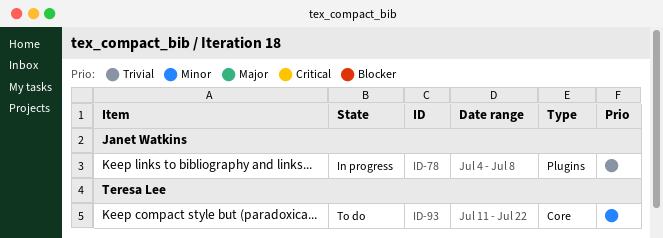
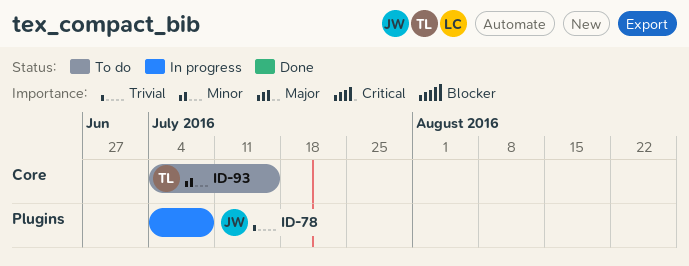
ID-93, start: Jul 11 -> Jul 4
ID-93, due: Jul 22 -> Jul 15

